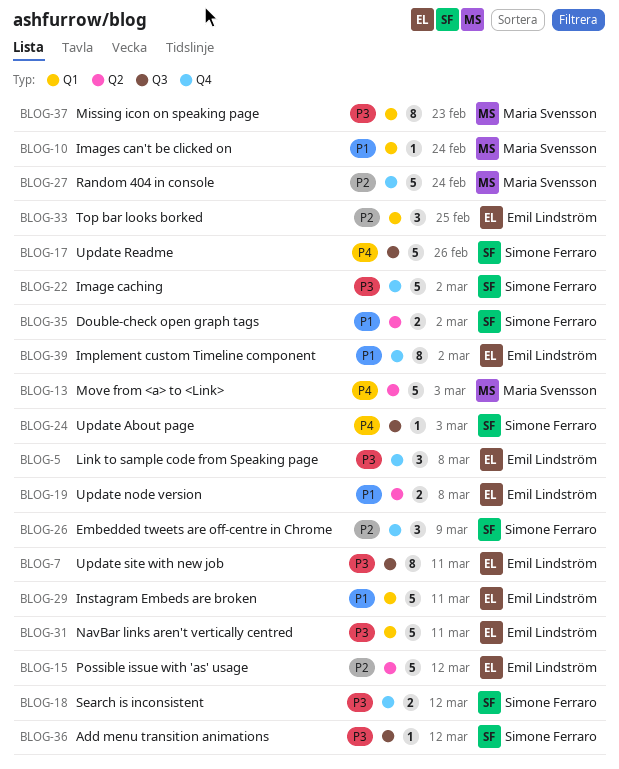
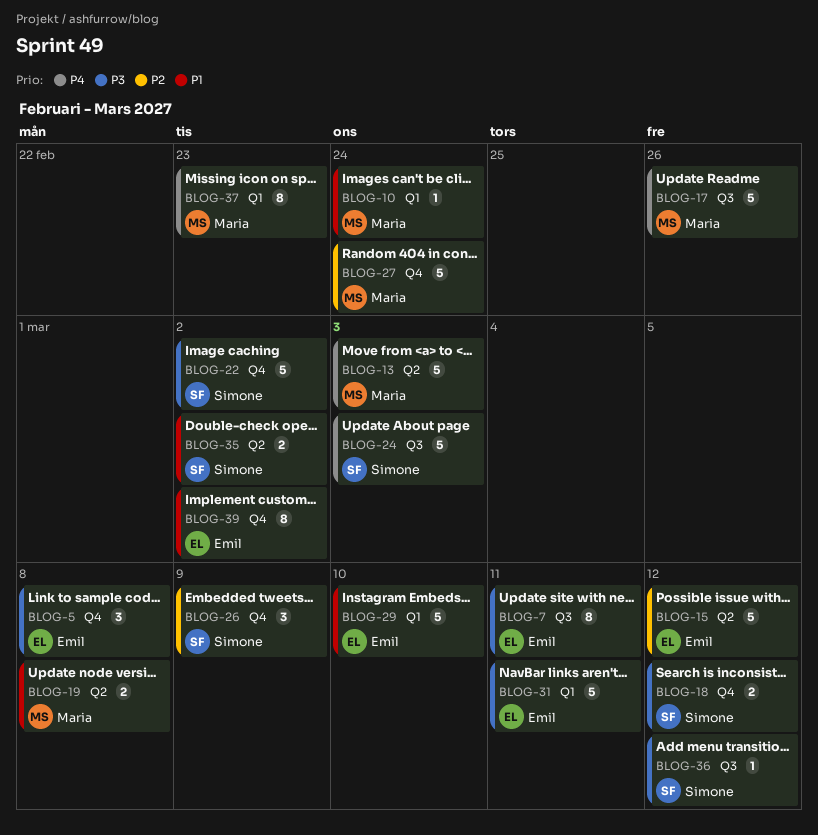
BLOG-17, owner: Simone Ferraro -> Maria Svensson
BLOG-19, owner: Emil Lindström -> Maria Svensson
BLOG-24, estimate: 1 -> 5
BLOG-29, due: Mar 11 -> Mar 10
BLOG-33: present -> none
BLOG-37, priority: P3 -> P4

